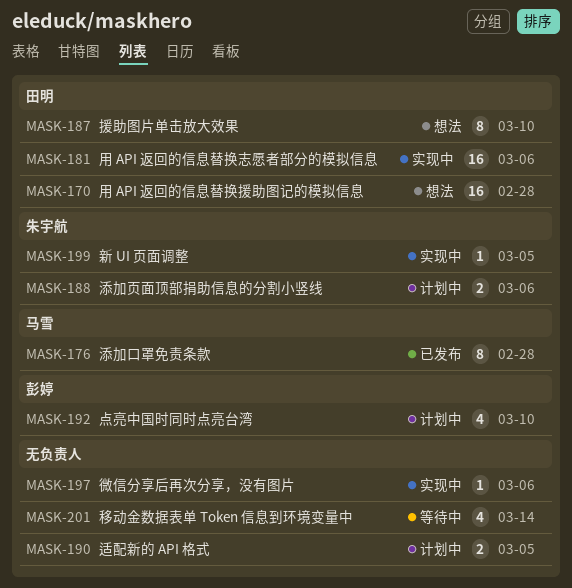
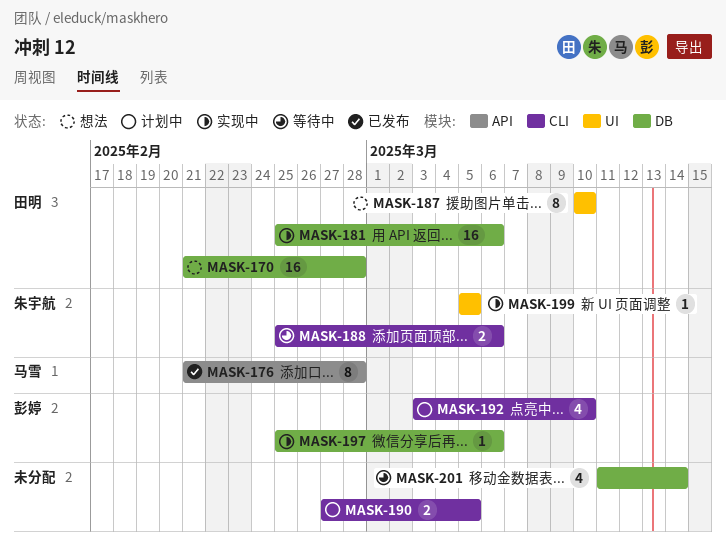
MASK-188, status: 计划中 -> 等待中
MASK-197, owner: none -> 彭婷

